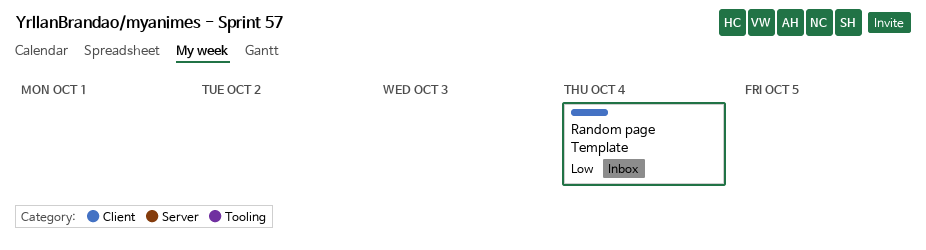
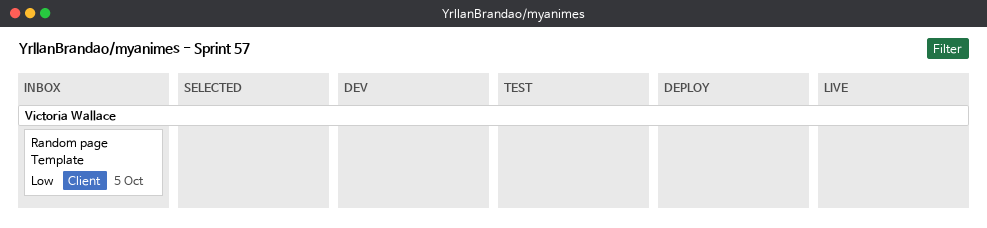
Random page Template, due: Oct 4 -> Oct 5

